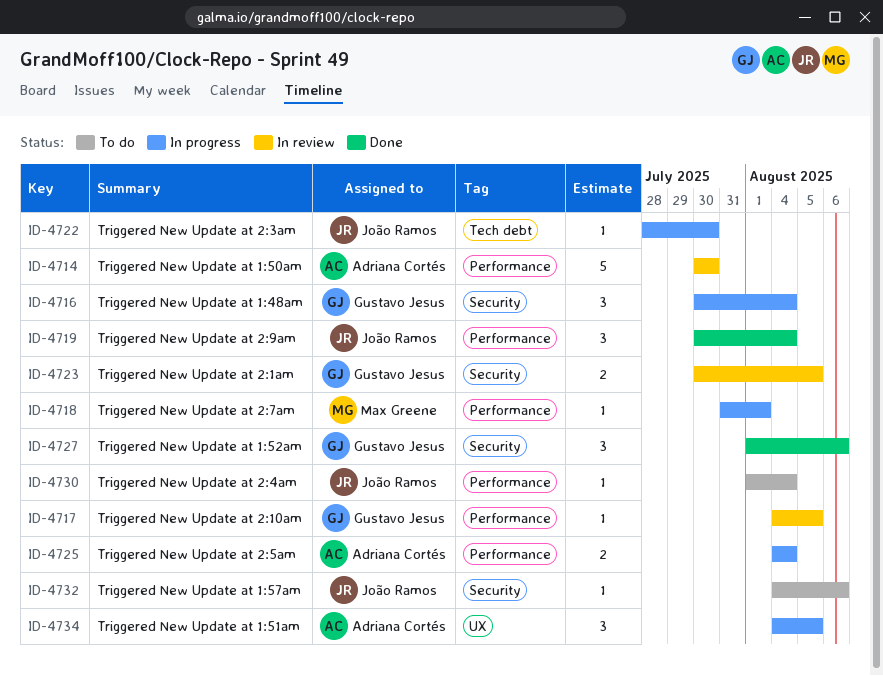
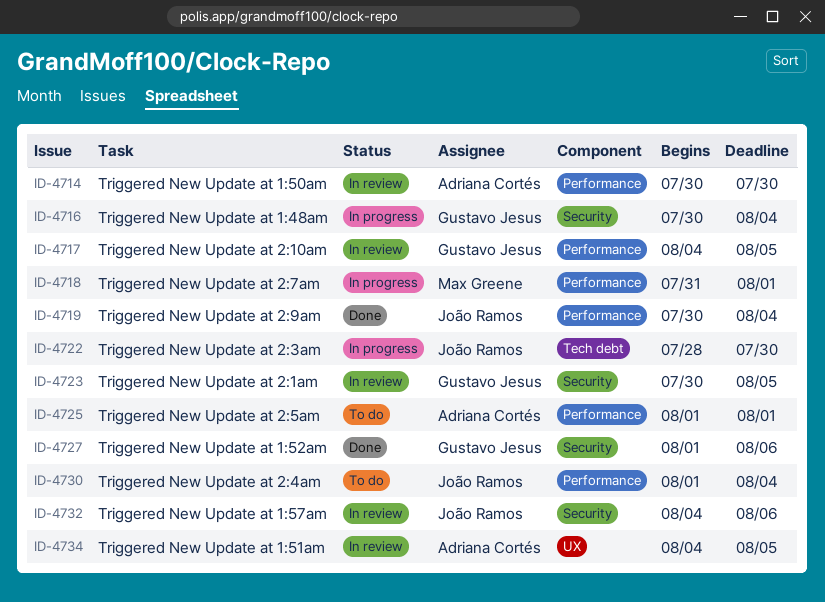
ID-4725, status: In progress -> To do
ID-4725, start: Aug 4 -> Aug 1
ID-4725, due: Aug 4 -> Aug 1
ID-4732, status: To do -> In review
ID-4734, status: In progress -> In review

